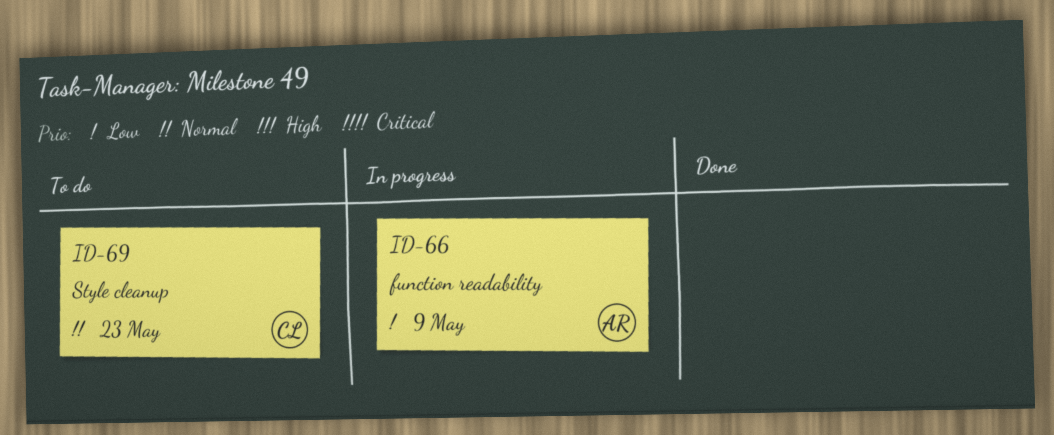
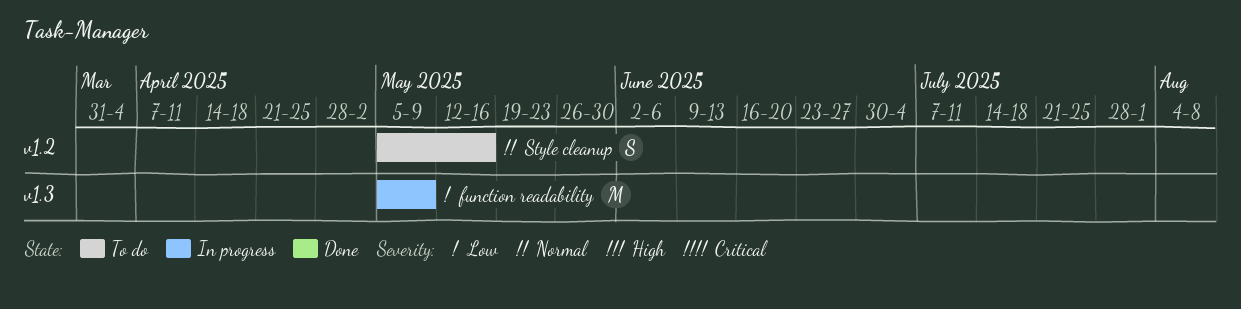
Style cleanup, due: May 23 -> May 16

